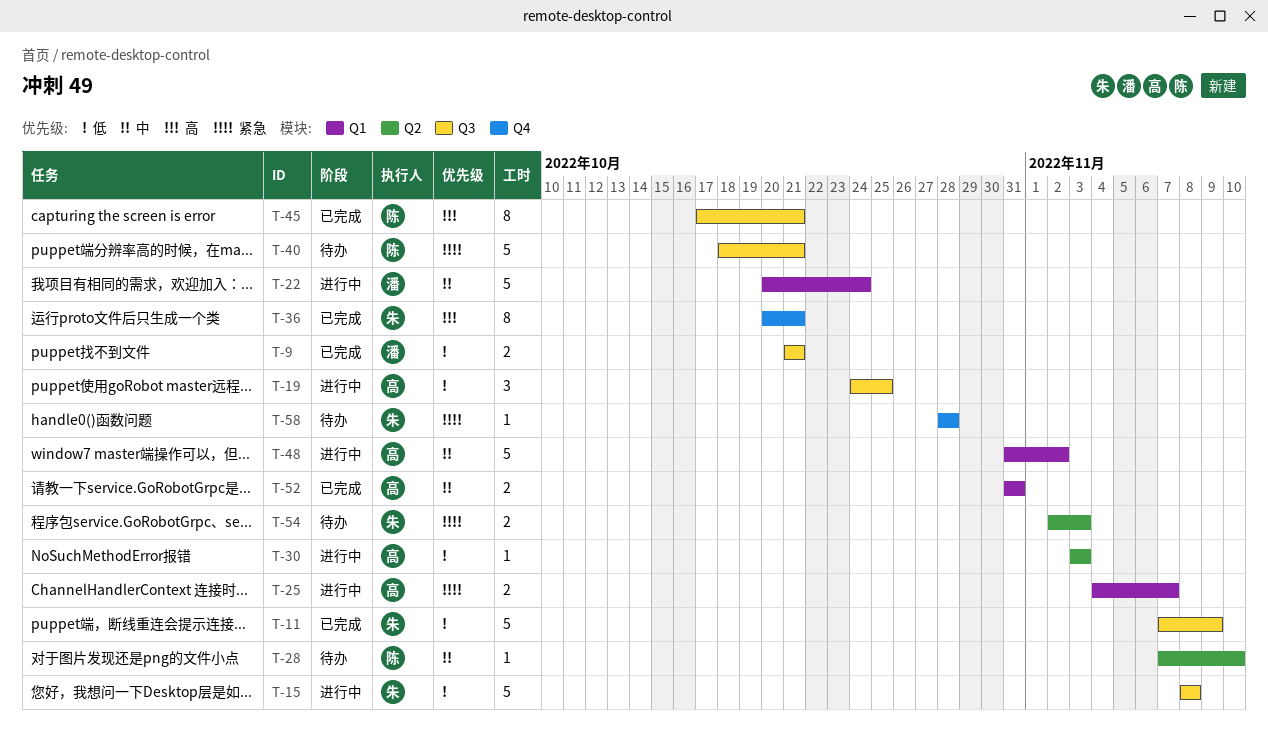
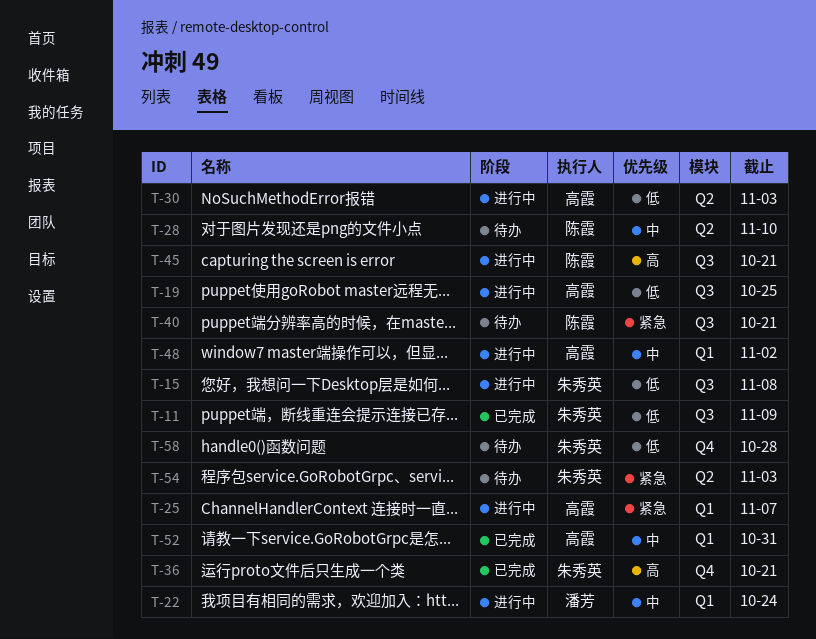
T-9: present -> none
T-45, status: 已完成 -> 进行中
T-58, priority: 紧急 -> 低

